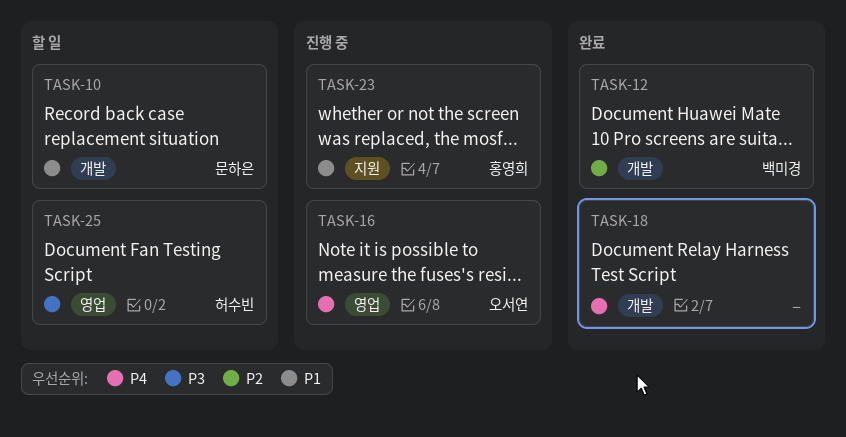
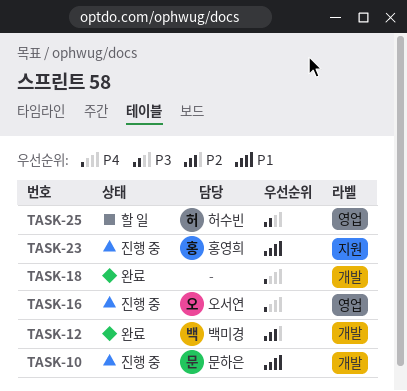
TASK-10, status: 할 일 -> 진행 중

